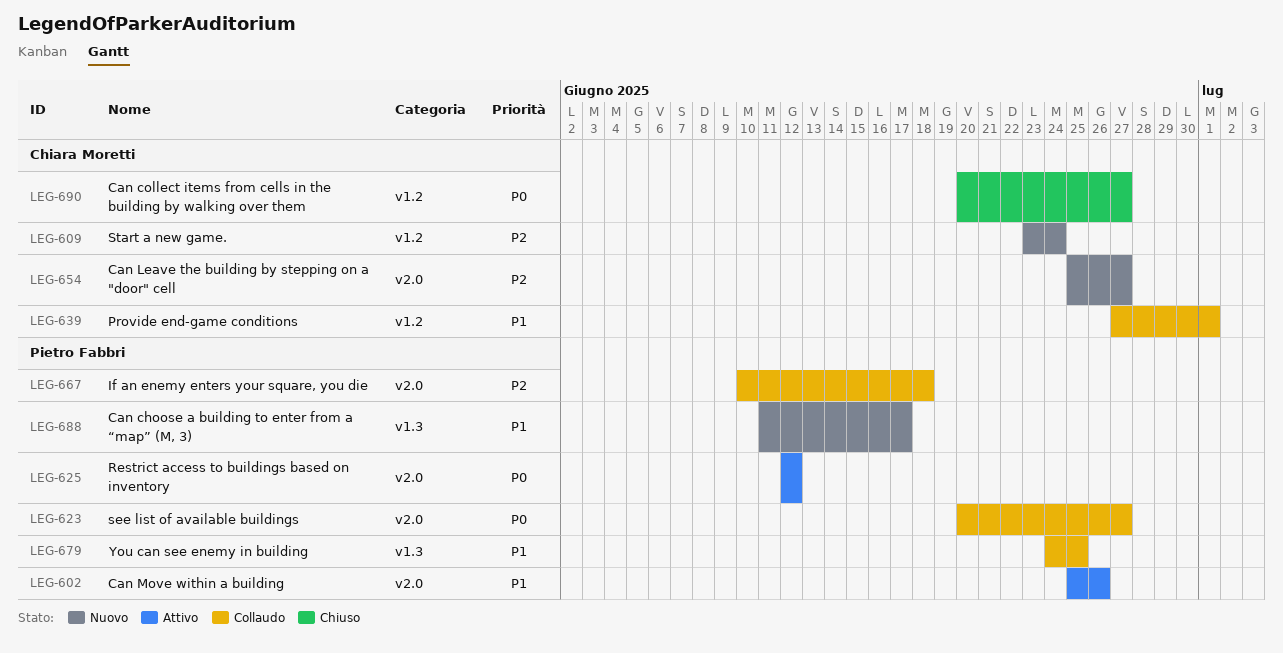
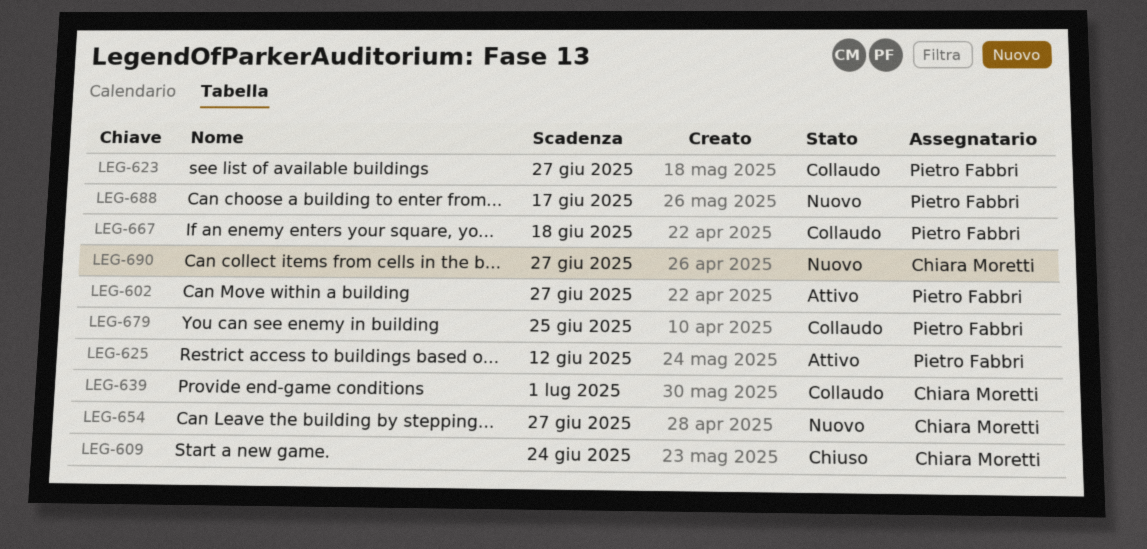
LEG-602, due: Jun 26 -> Jun 27
LEG-609, status: Nuovo -> Chiuso
LEG-690, status: Chiuso -> Nuovo

